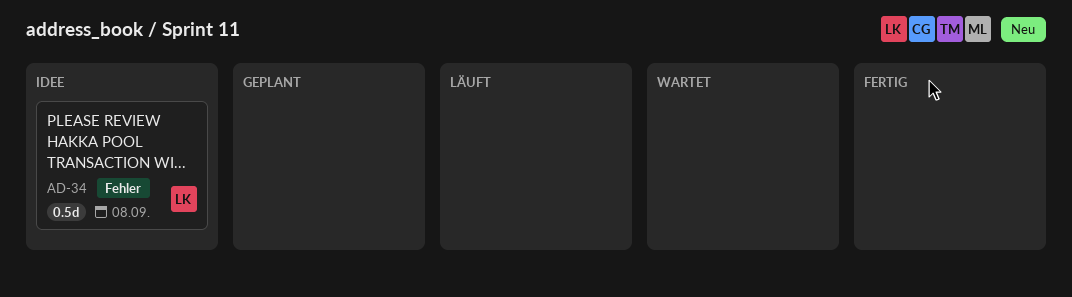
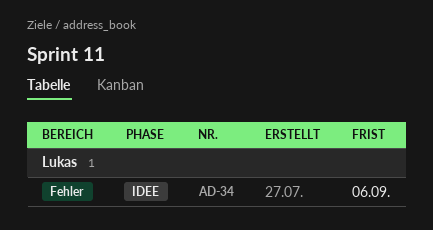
AD-34, due: Sep 8 -> Sep 6

